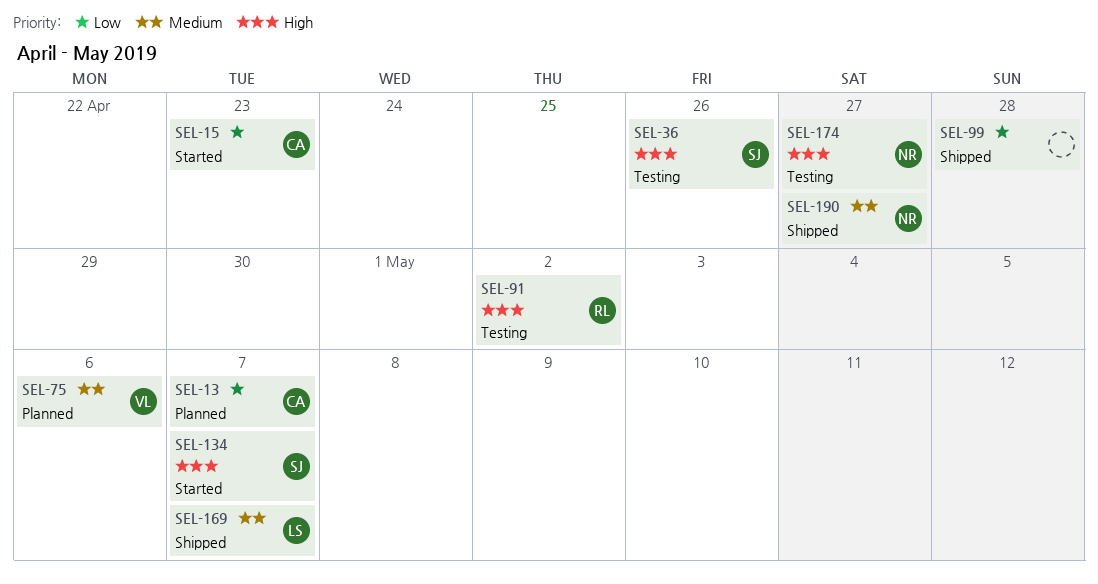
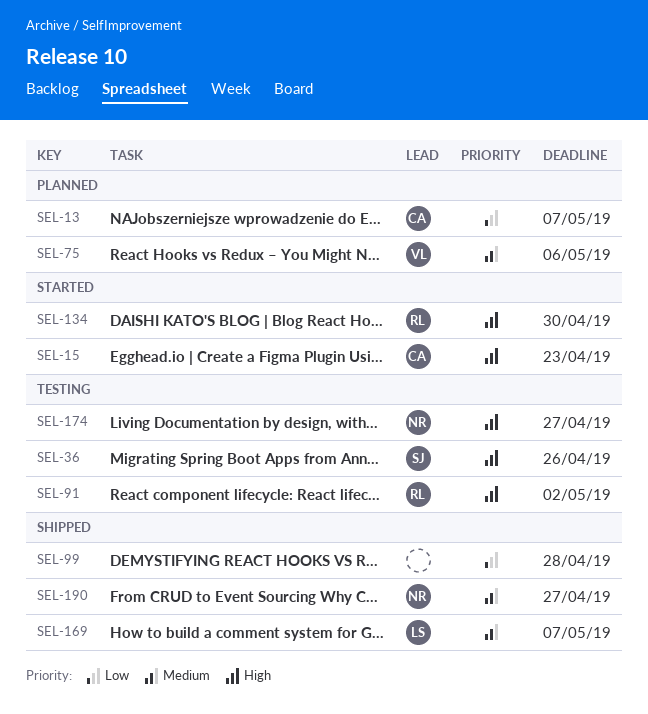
SEL-15, priority: Low -> High
SEL-134, owner: SJ -> RL
SEL-134, due: May 7 -> Apr 30

